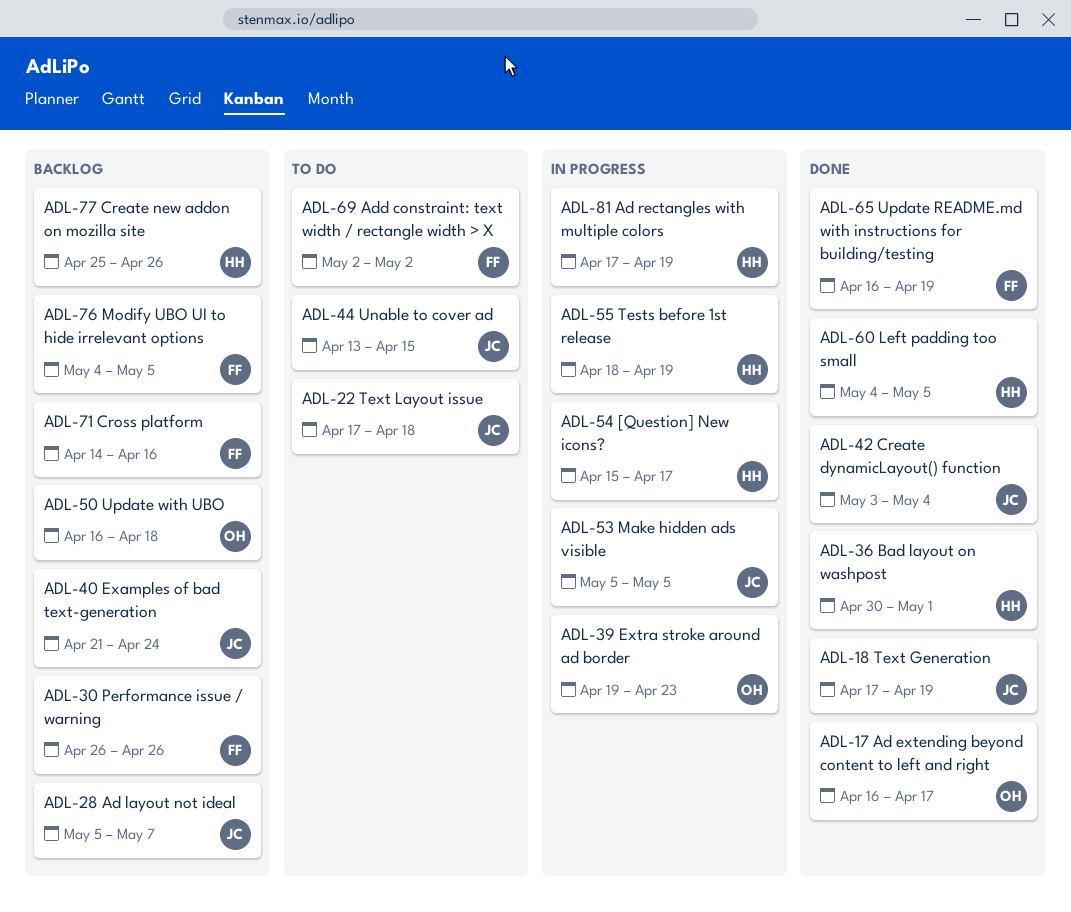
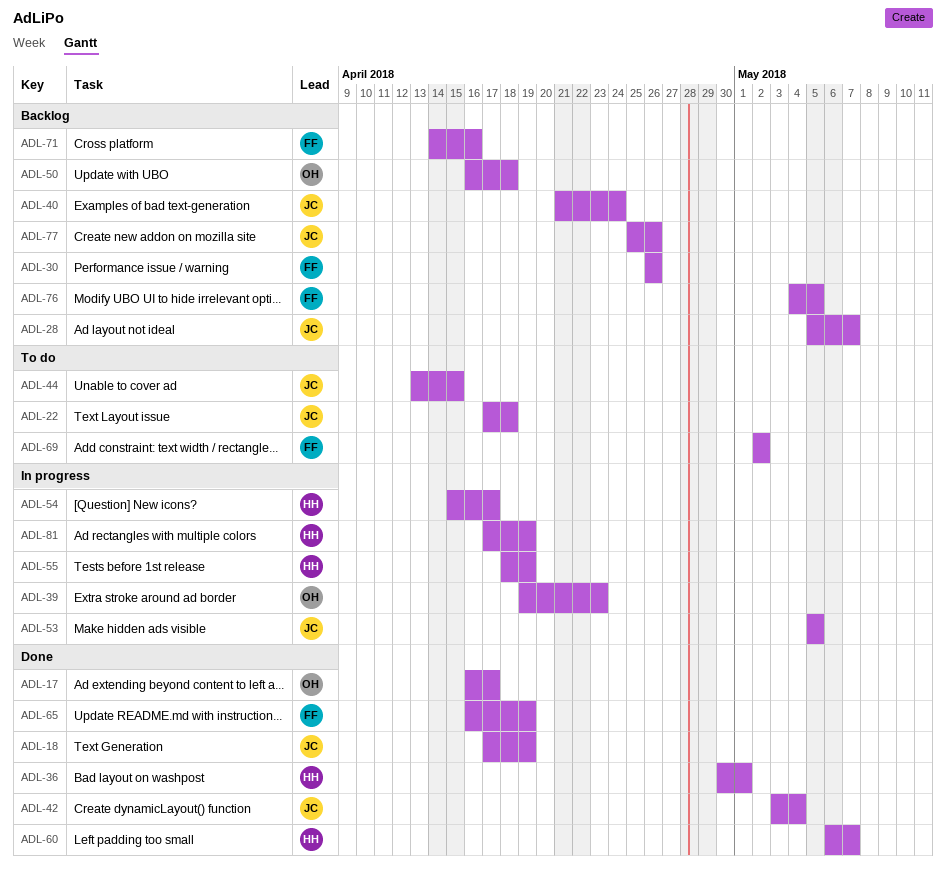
ADL-60, start: May 4 -> May 6
ADL-60, due: May 5 -> May 7
ADL-77, owner: HH -> JC

